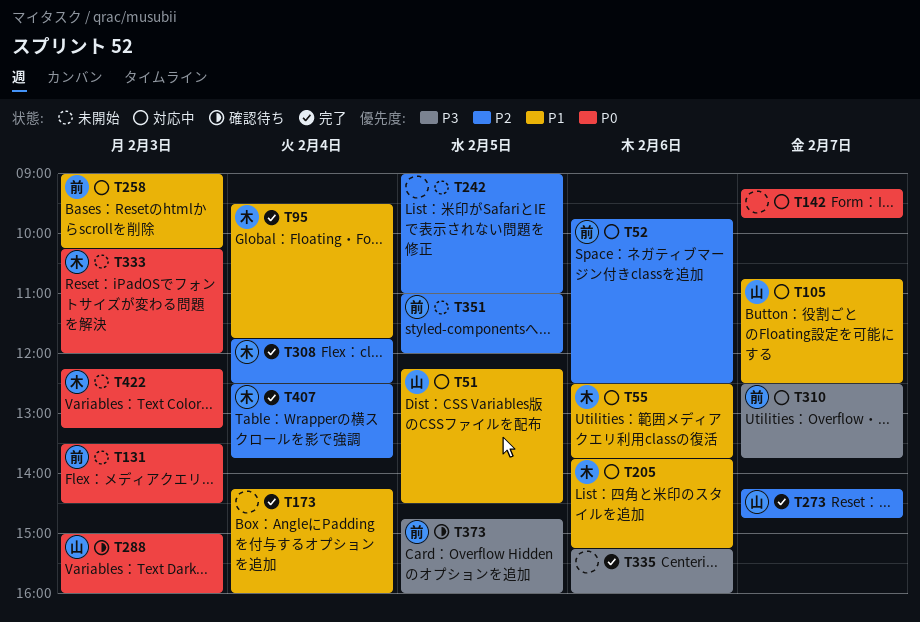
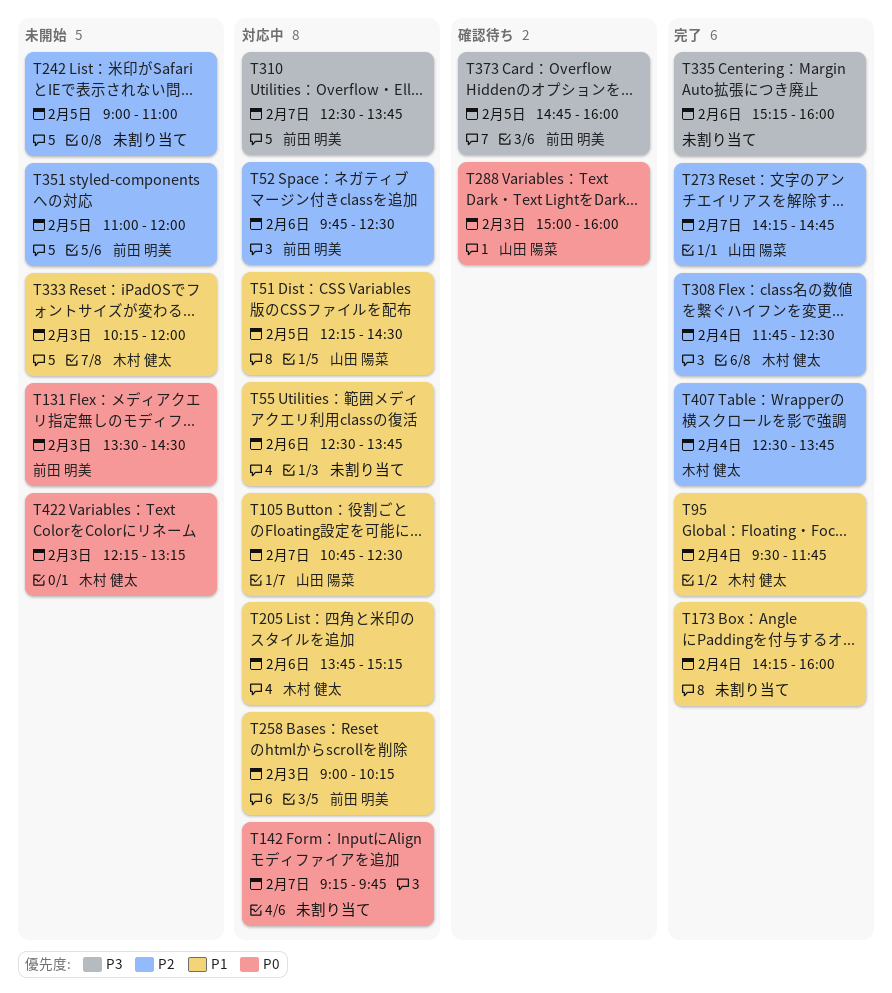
T55, owner: 木村 健太 -> none
T333, priority: P0 -> P1

